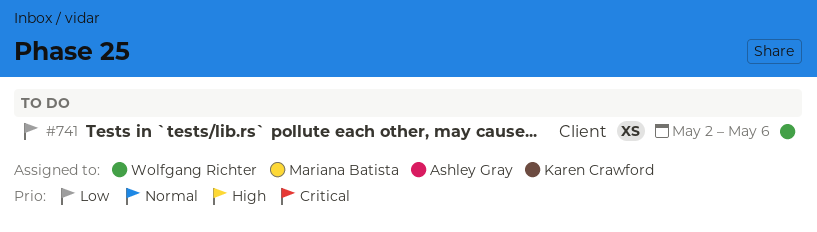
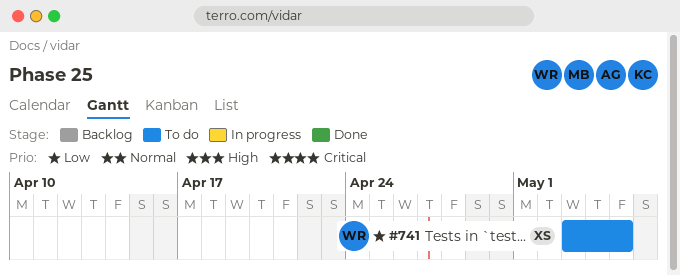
#741, start: May 2 -> May 3
#741, due: May 6 -> May 5

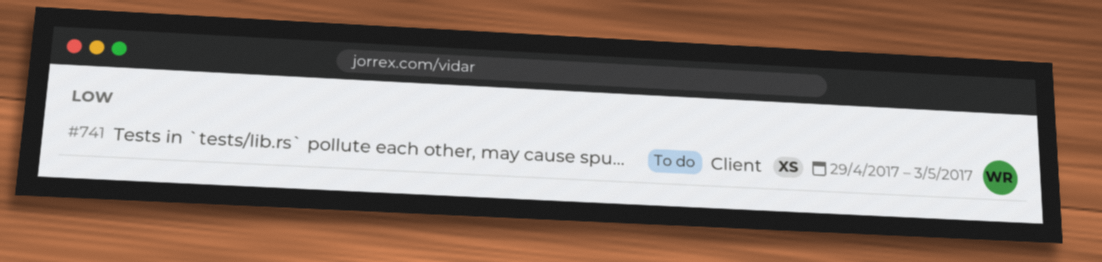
#741, start: May 3 -> Apr 29
#741, due: May 5 -> May 3

